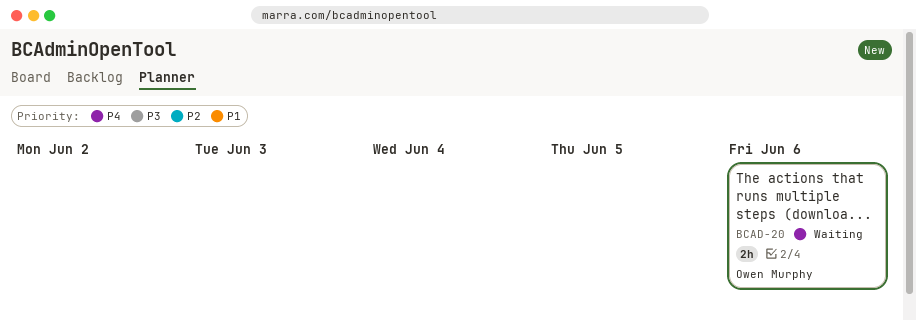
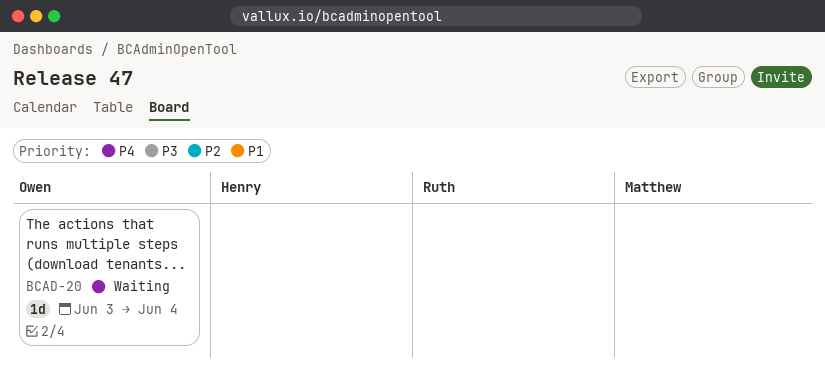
BCAD-20, estimate: 2h -> 1d
BCAD-20, due: Jun 6 -> Jun 4

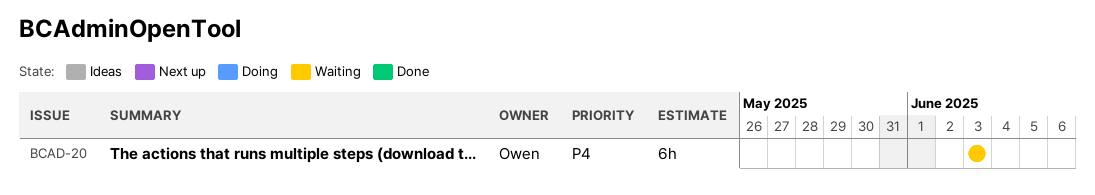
BCAD-20, estimate: 1d -> 6h
BCAD-20, due: Jun 4 -> Jun 3

